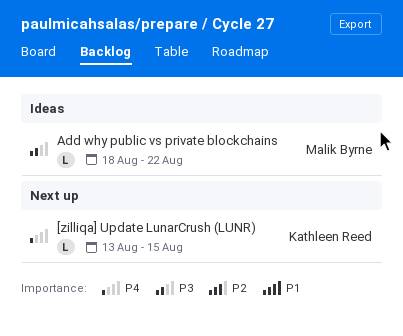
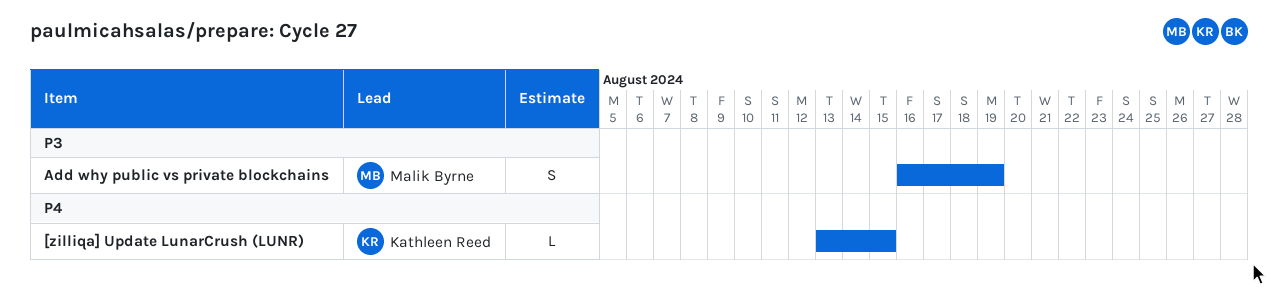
Add why public vs private blockchains, estimate: L -> S
Add why public vs private blockchains, start: Aug 18 -> Aug 16
Add why public vs private blockchains, due: Aug 22 -> Aug 19

